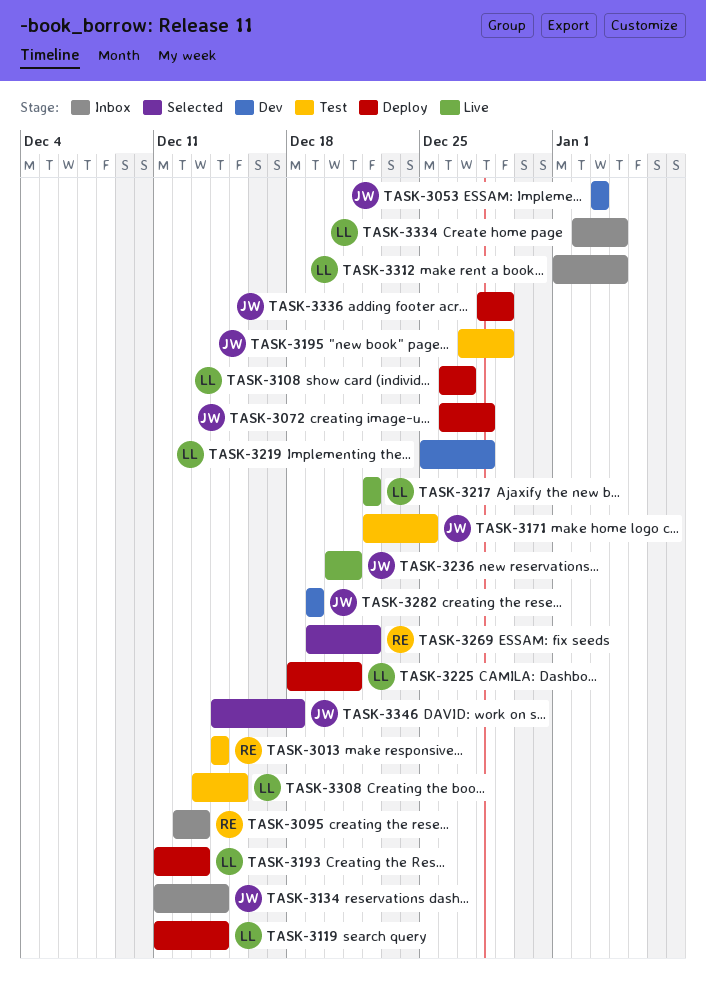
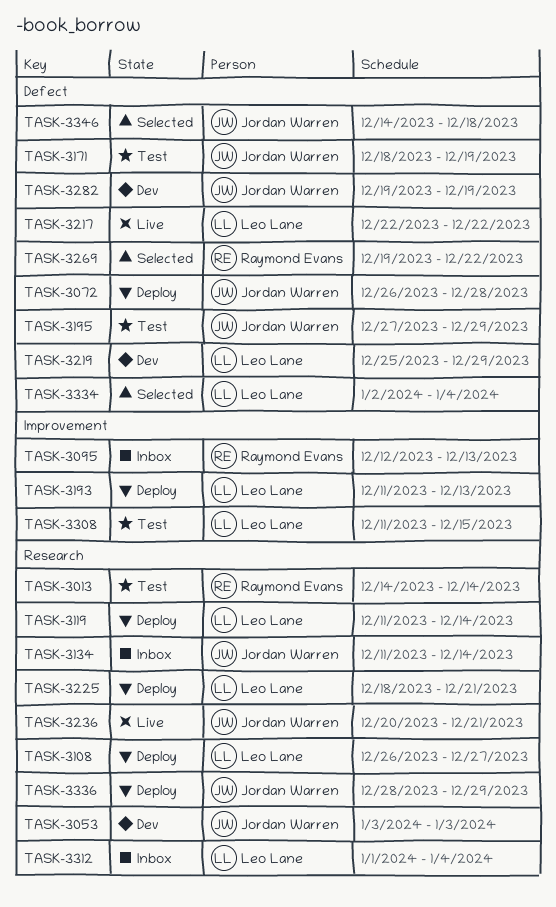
TASK-3171, start: Dec 22 -> Dec 18
TASK-3171, due: Dec 25 -> Dec 19
TASK-3219, due: Dec 28 -> Dec 29
TASK-3308, start: Dec 13 -> Dec 11
TASK-3334, status: Inbox -> Selected

